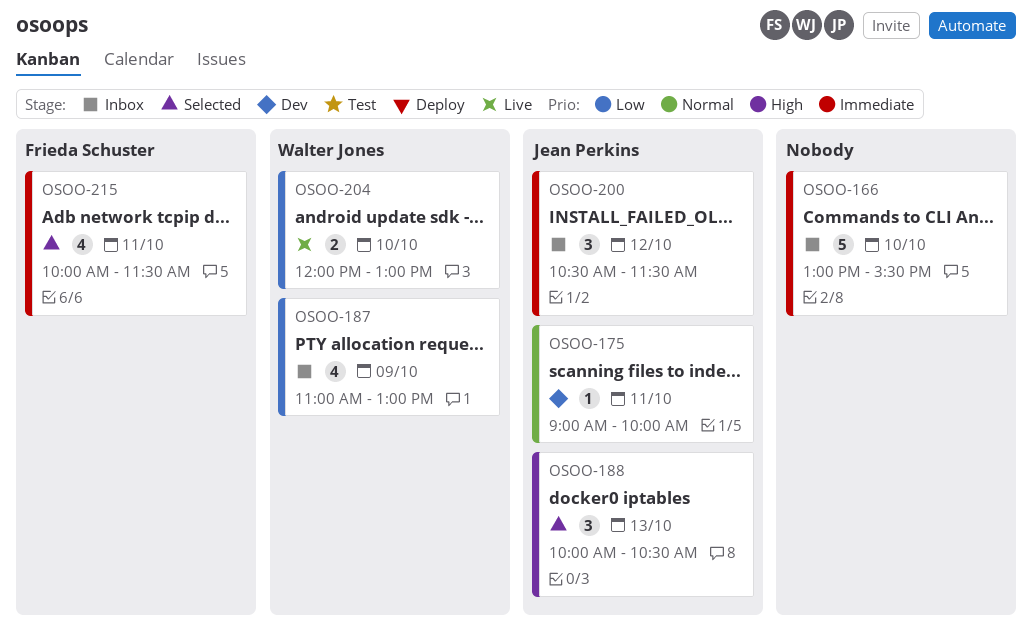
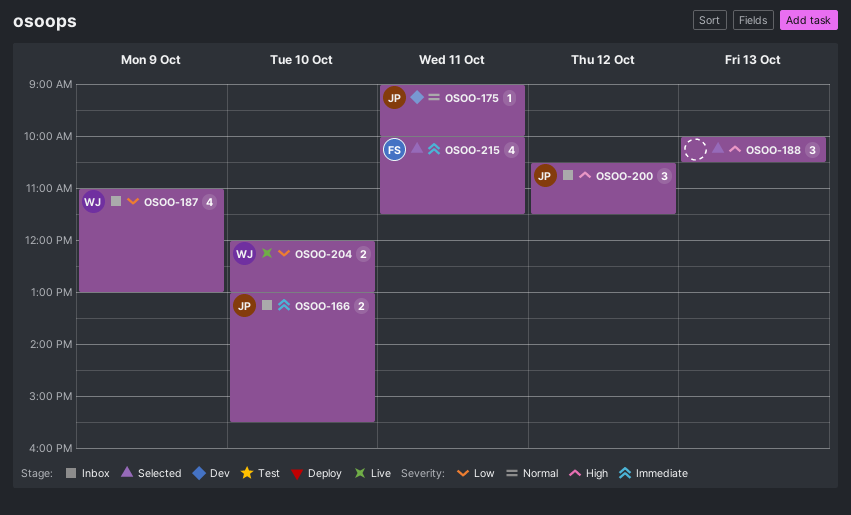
OSOO-166, owner: none -> Jean Perkins
OSOO-166, estimate: 5 -> 2
OSOO-188, owner: Jean Perkins -> none
OSOO-200, priority: Immediate -> High

